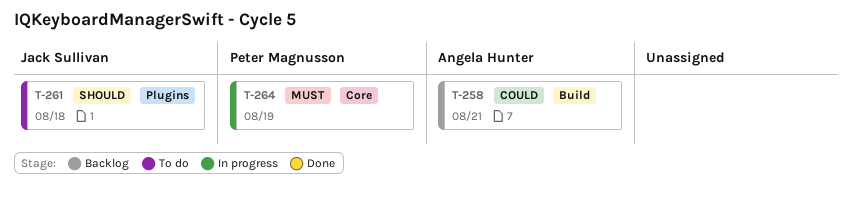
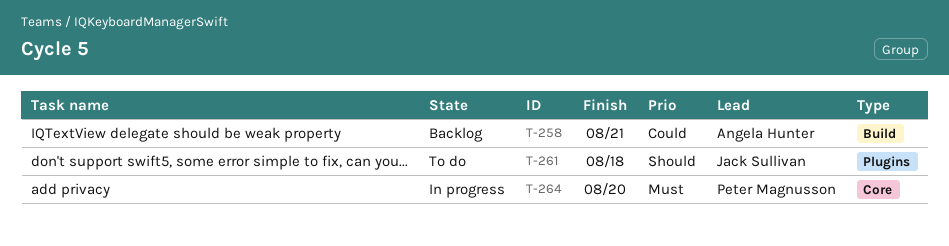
T-264, due: Aug 19 -> Aug 20

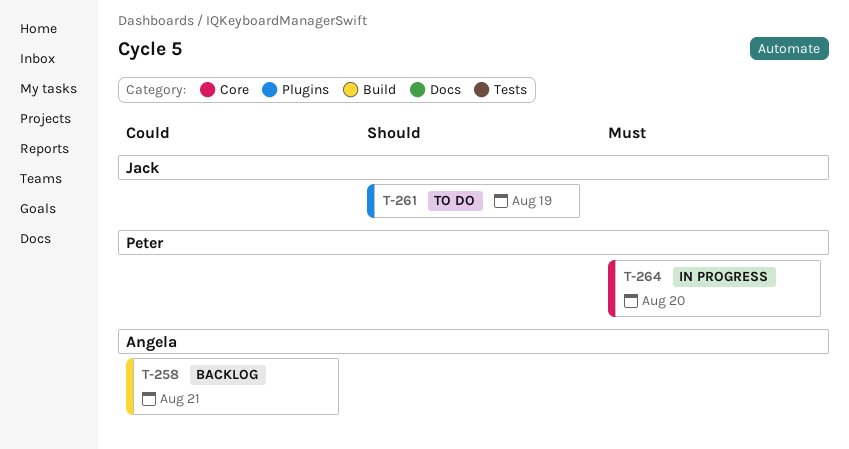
T-261, due: Aug 18 -> Aug 19

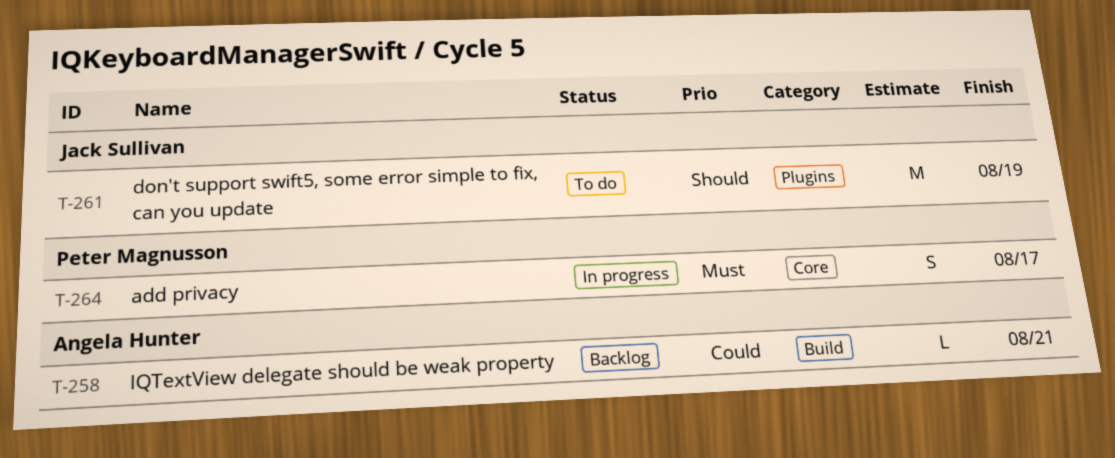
T-264, due: Aug 20 -> Aug 17

